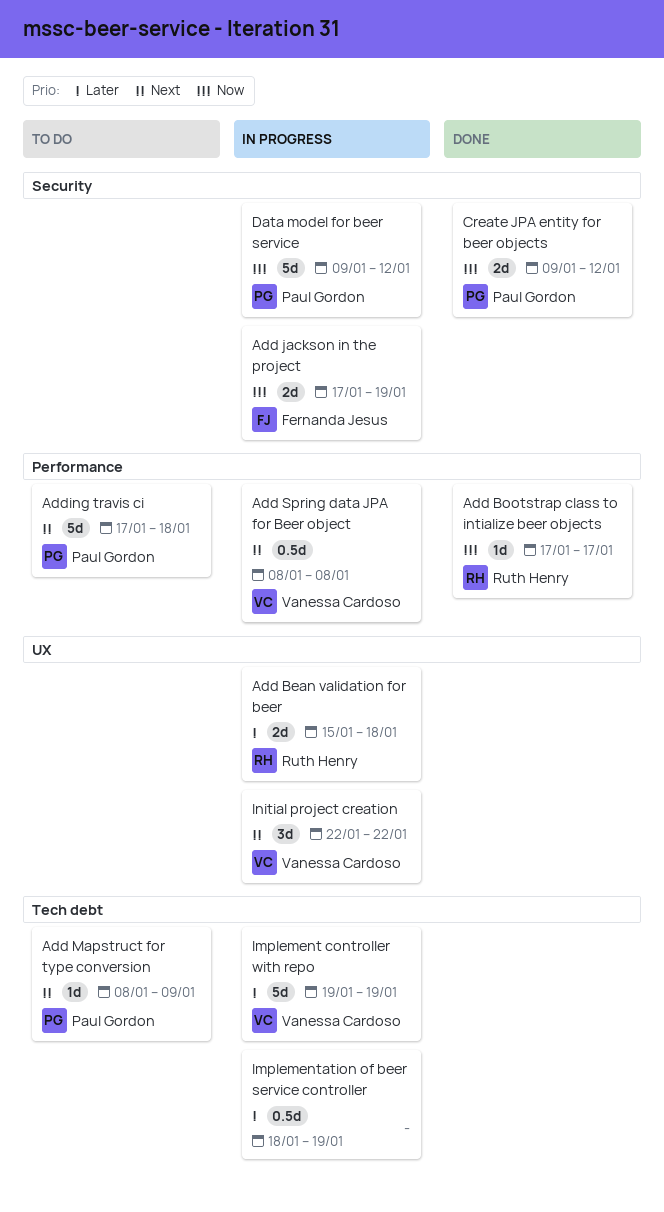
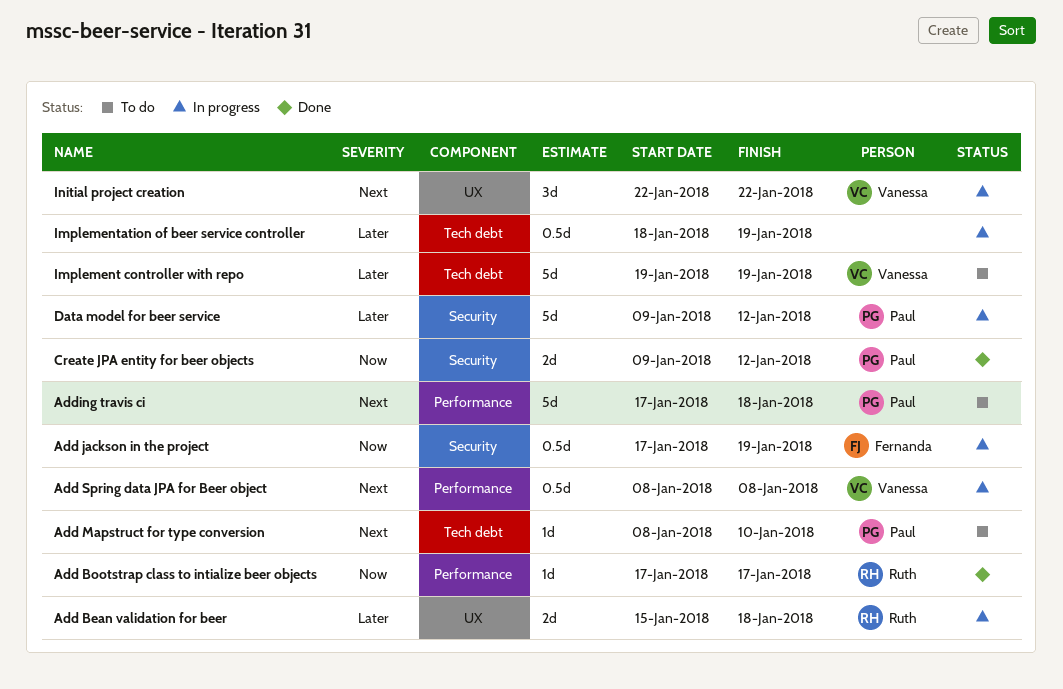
Add jackson in the project, estimate: 2d -> 0.5d
Add Mapstruct for type conversion, due: Jan 9 -> Jan 10
Data model for beer service, priority: Now -> Later
Implement controller with repo, status: In progress -> To do

